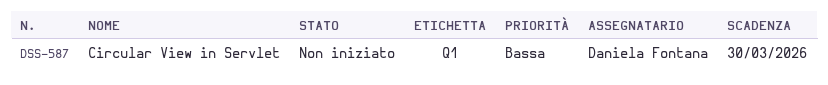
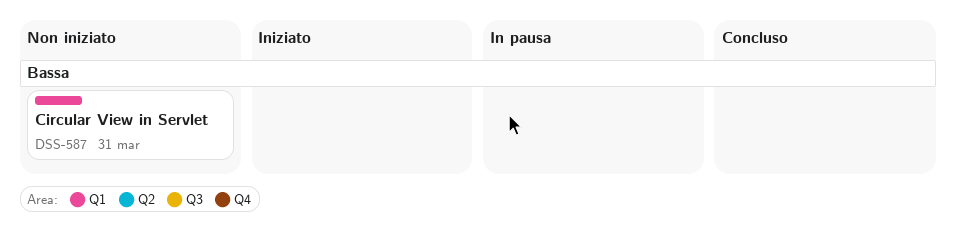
DSS-587, due: Mar 30 -> Mar 31

